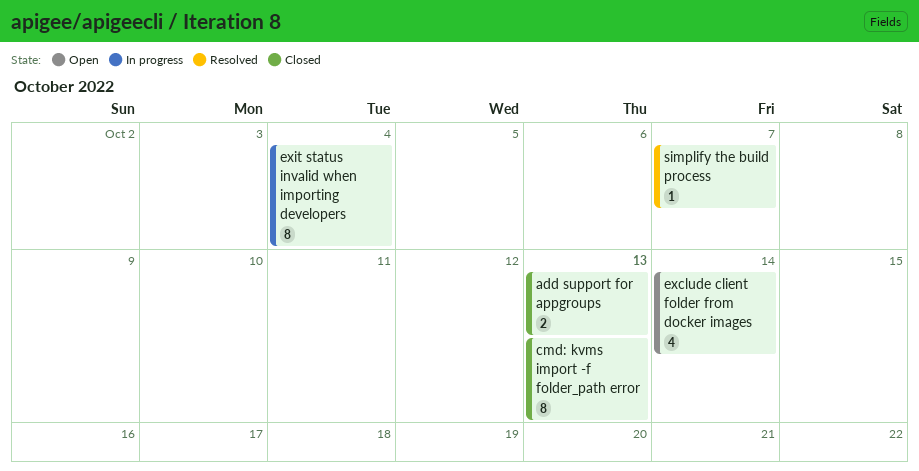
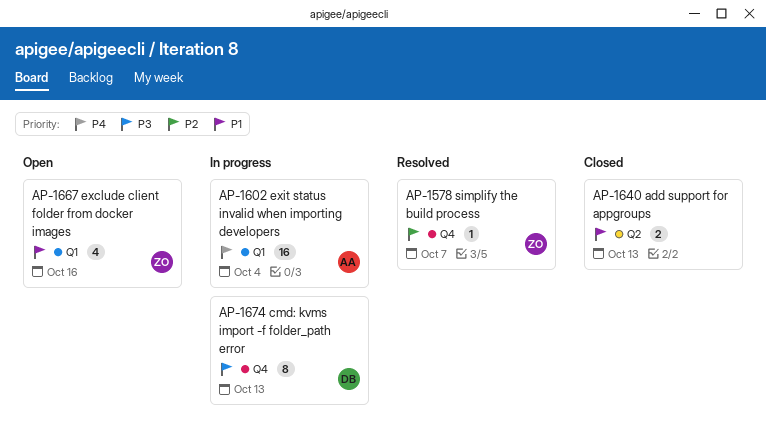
cmd: kvms import -f folder_path error, status: Closed -> In progress
exclude client folder from docker images, due: Oct 14 -> Oct 16
exit status invalid when importing developers, estimate: 8 -> 16

